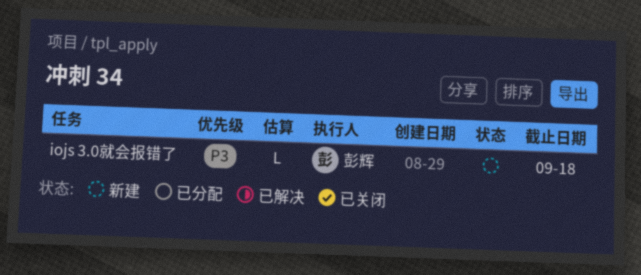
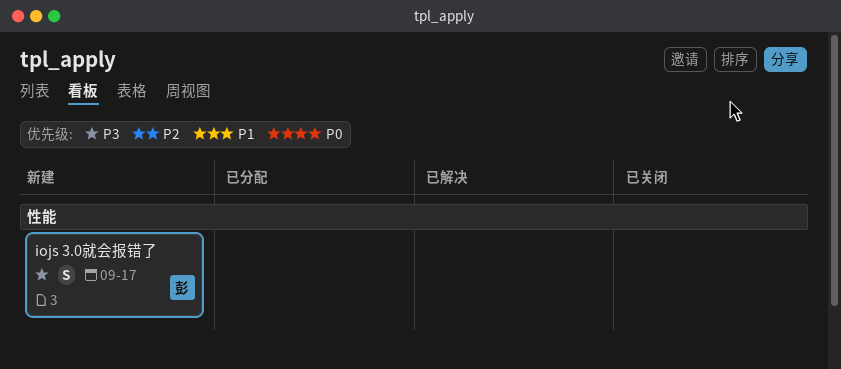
iojs 3.0就会报错了, estimate: L -> S
iojs 3.0就会报错了, due: Sep 18 -> Sep 17

